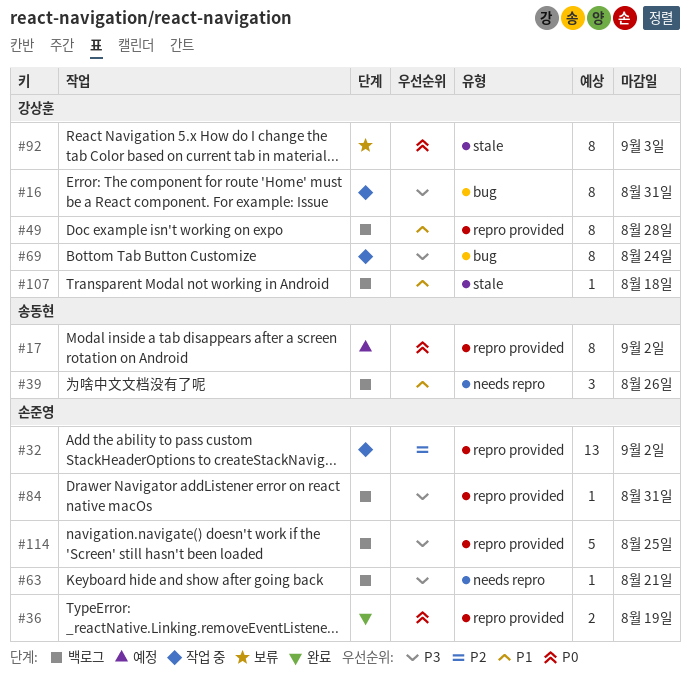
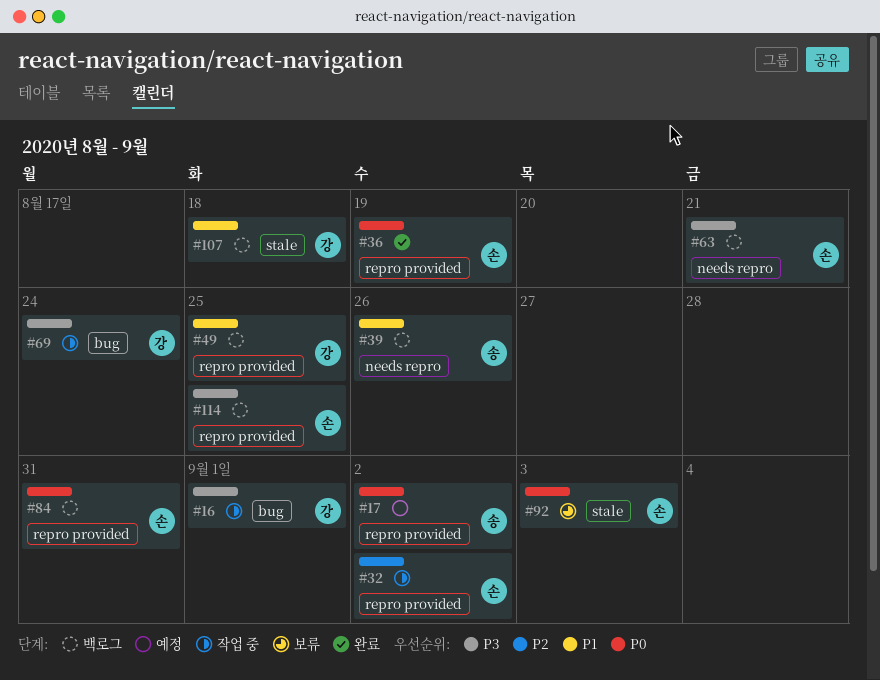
#16, due: Aug 31 -> Sep 1
#49, due: Aug 28 -> Aug 25
#84, priority: P3 -> P0
#92, owner: 강상훈 -> 손준영

